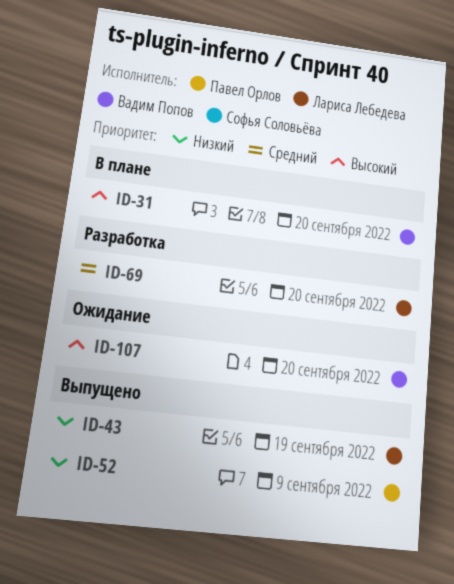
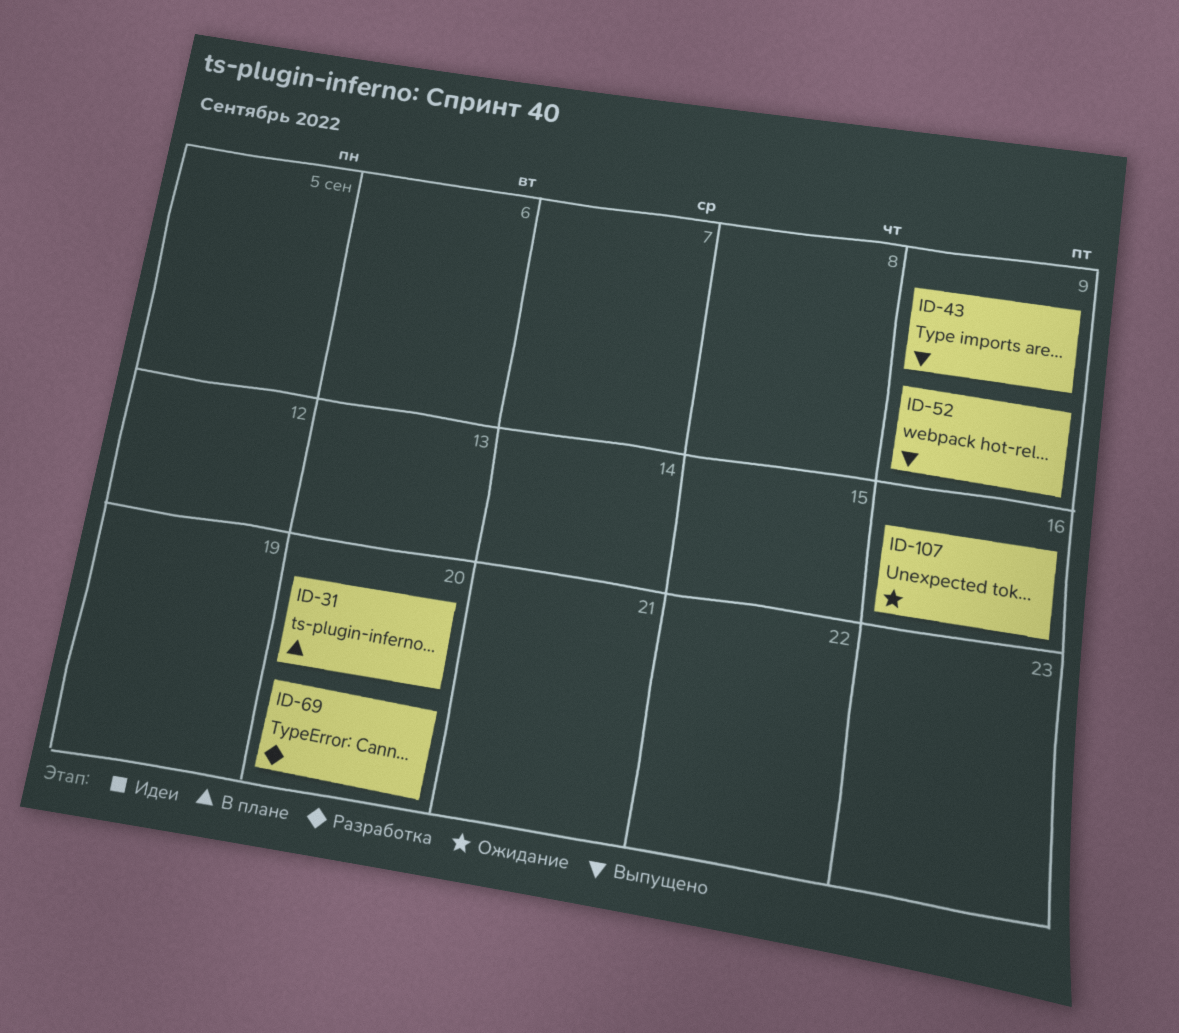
ID-43, due: Sep 19 -> Sep 9
ID-107, due: Sep 20 -> Sep 16

